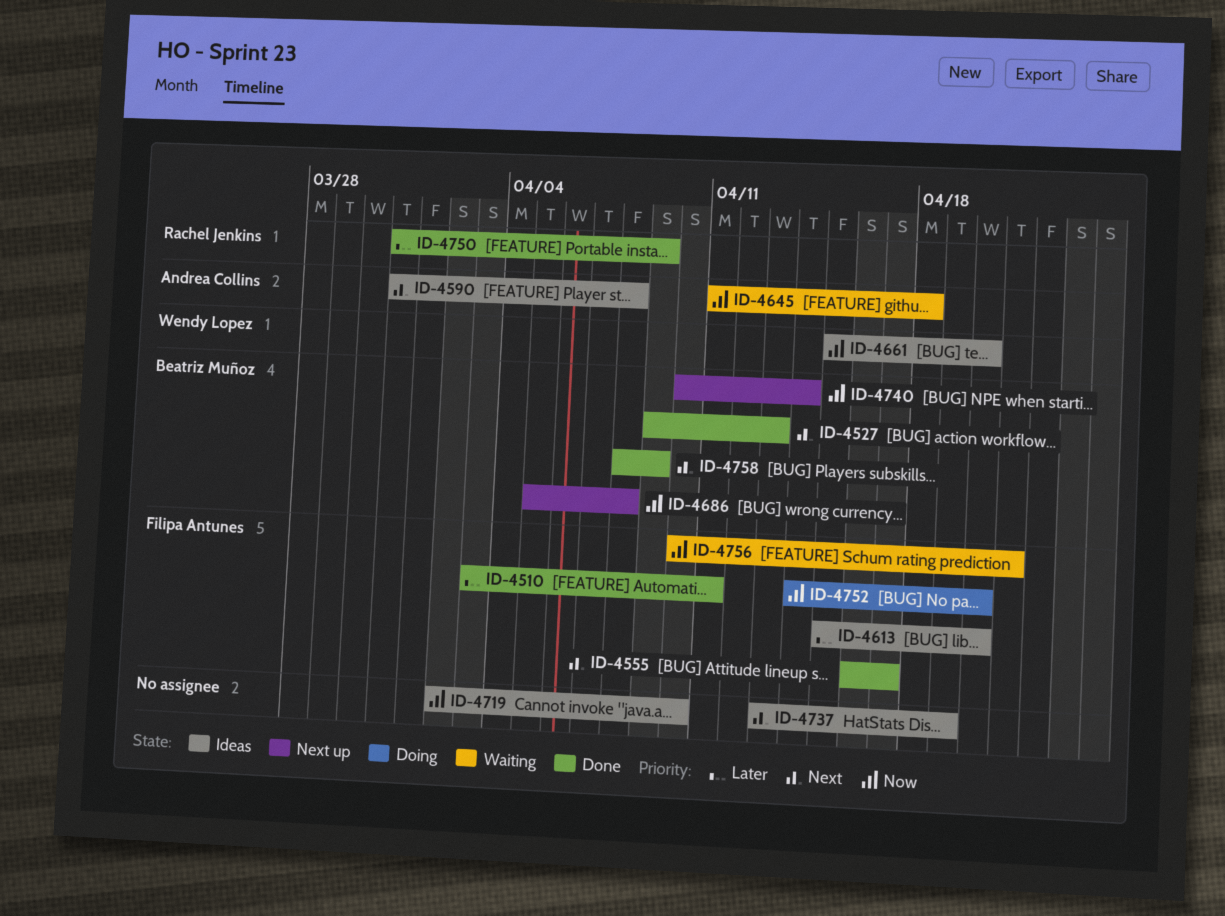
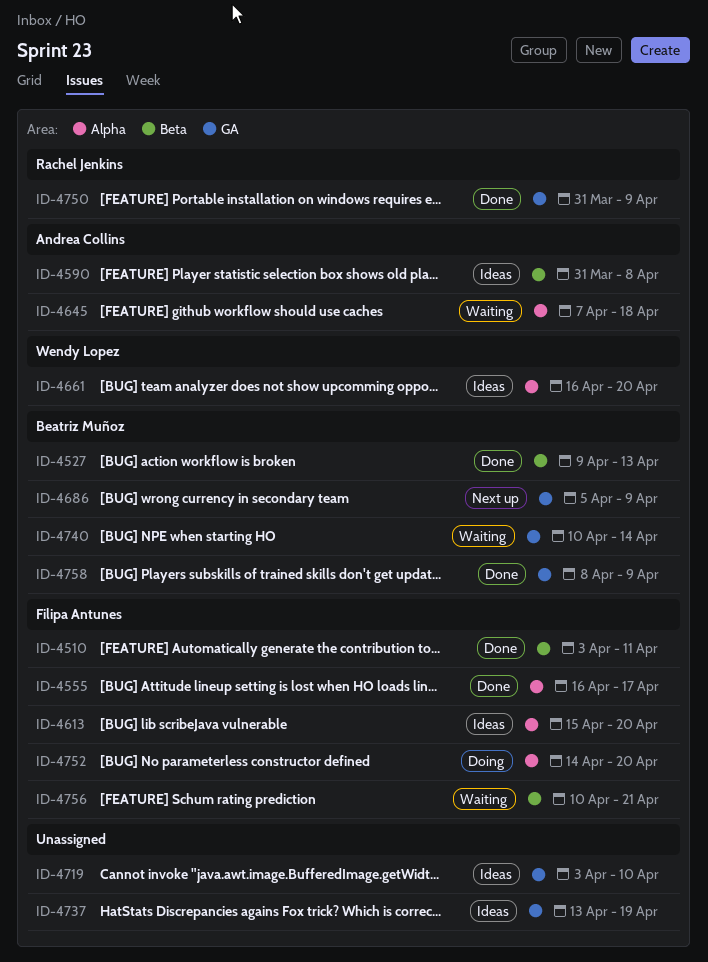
ID-4645, start: Apr 11 -> Apr 7
ID-4661, start: Apr 15 -> Apr 16
ID-4686, due: Apr 8 -> Apr 9
ID-4719, start: Apr 2 -> Apr 3
ID-4740, status: Next up -> Waiting

